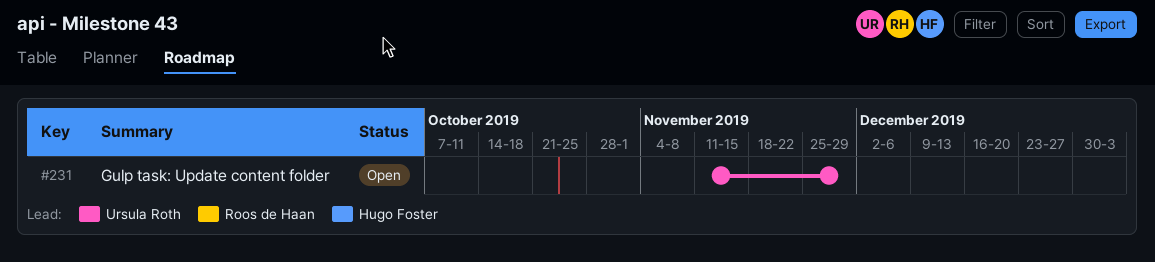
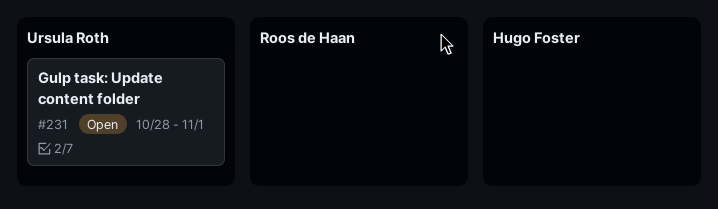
#231, start: Nov 11 -> Oct 28
#231, due: Nov 29 -> Nov 1

